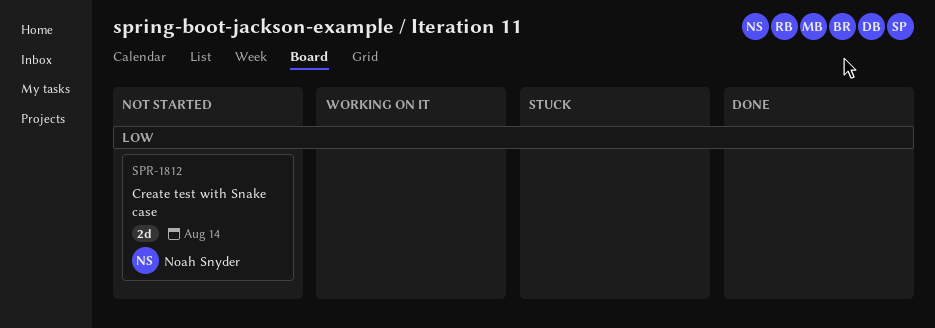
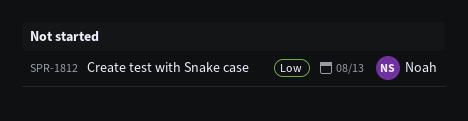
SPR-1812, due: Aug 14 -> Aug 13

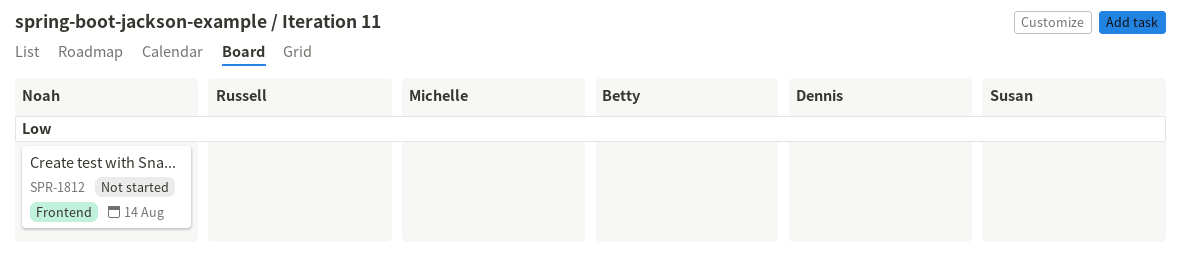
SPR-1812, due: Aug 13 -> Aug 14

